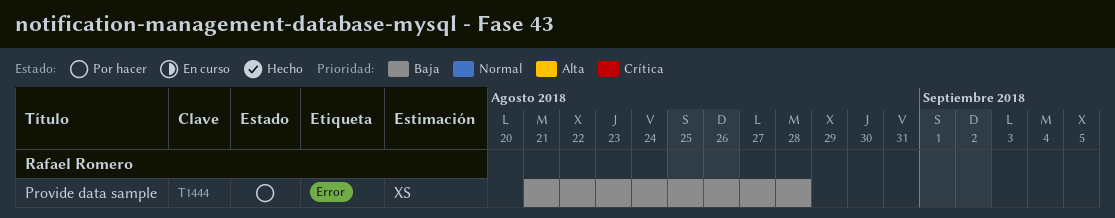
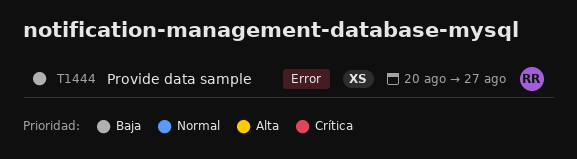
T1444, start: Aug 21 -> Aug 20
T1444, due: Aug 28 -> Aug 27

